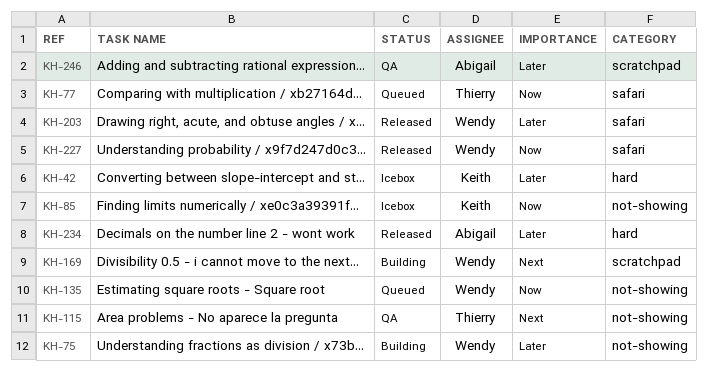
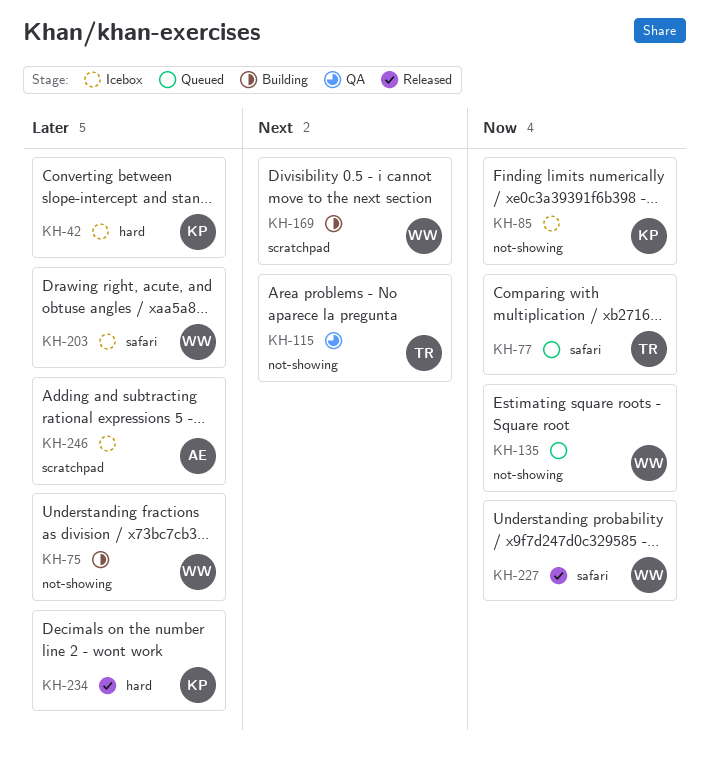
KH-203, status: Released -> Icebox
KH-234, owner: Abigail -> Keith
KH-246, status: QA -> Icebox

